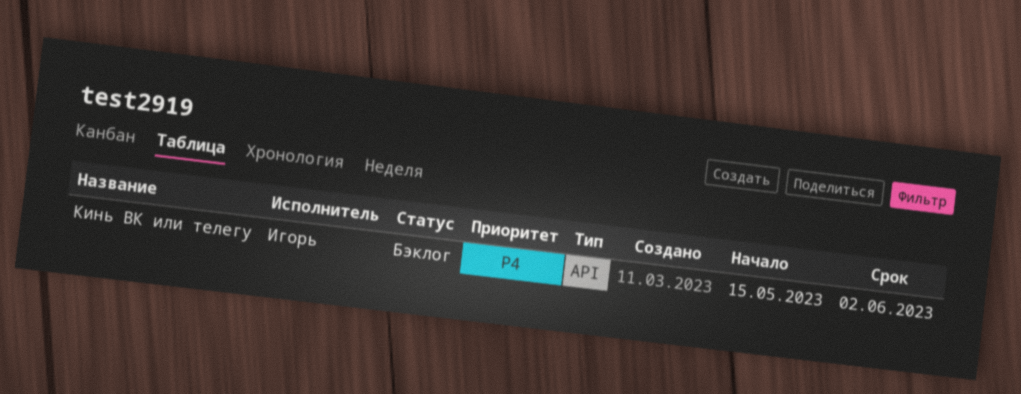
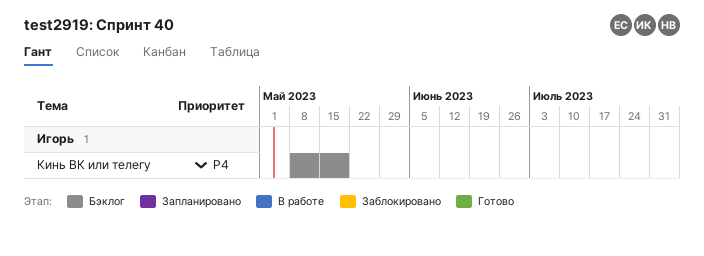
Кинь ВК или телегу, start: May 15 -> May 8
Кинь ВК или телегу, due: Jun 2 -> May 19

